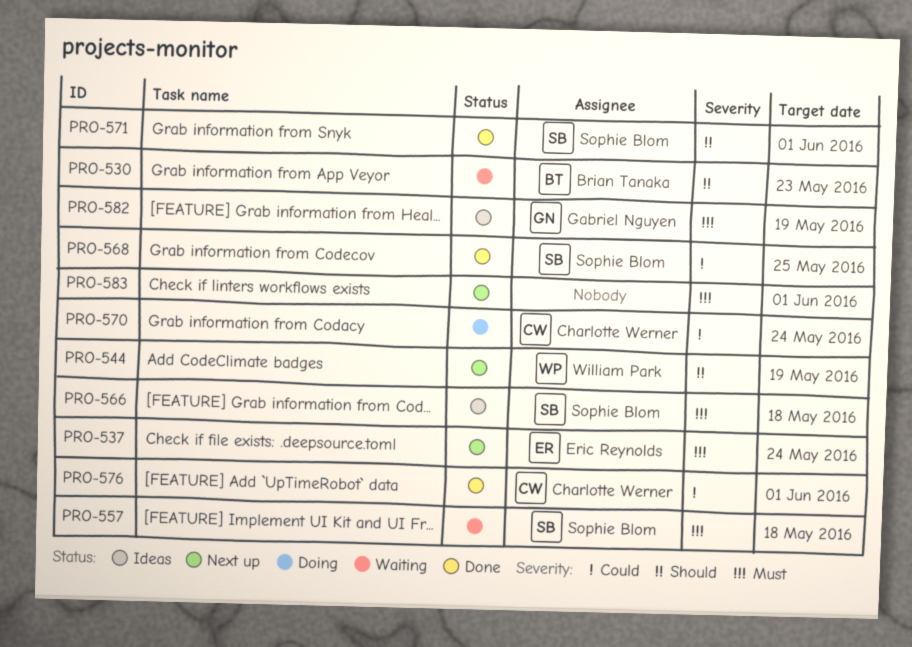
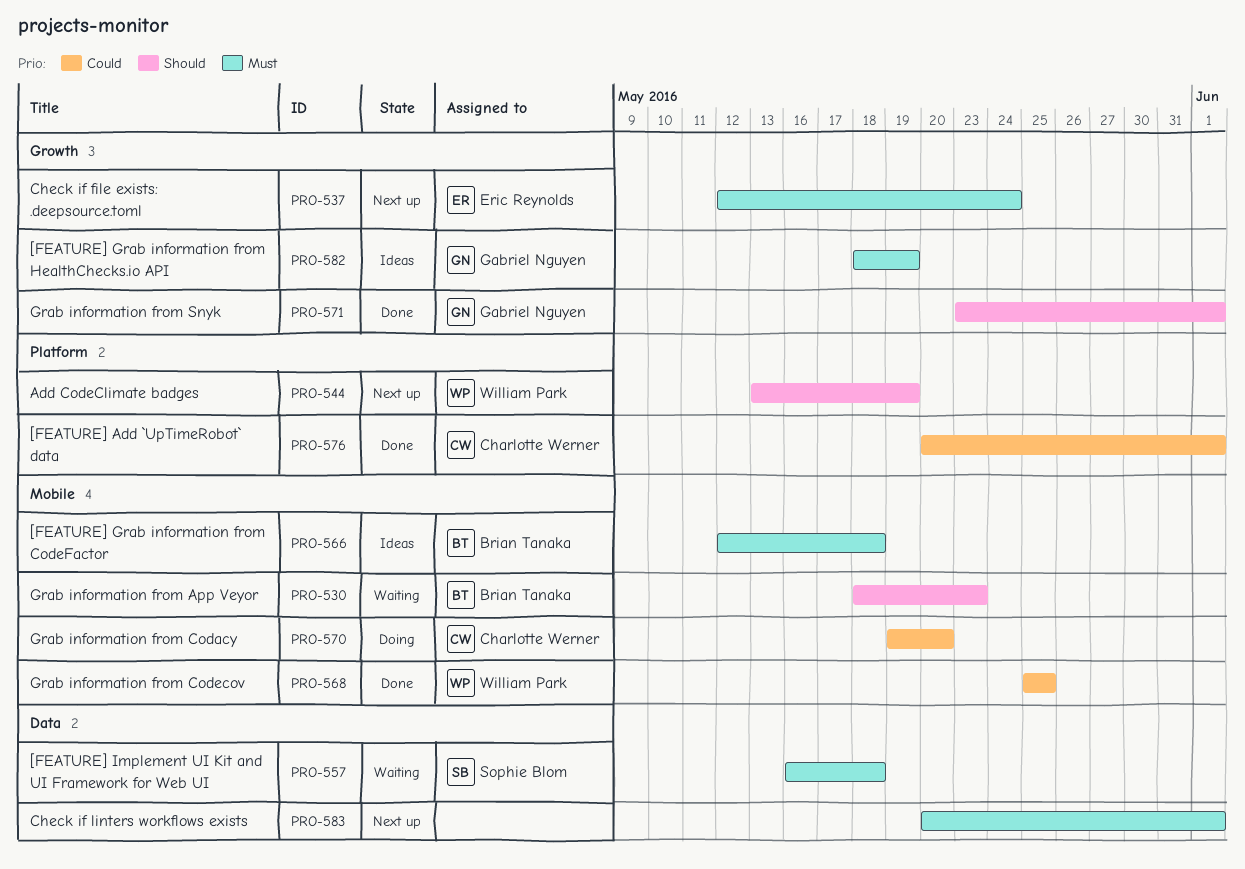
PRO-566, owner: Sophie Blom -> Brian Tanaka
PRO-568, owner: Sophie Blom -> William Park
PRO-570, due: May 24 -> May 20
PRO-571, owner: Sophie Blom -> Gabriel Nguyen

